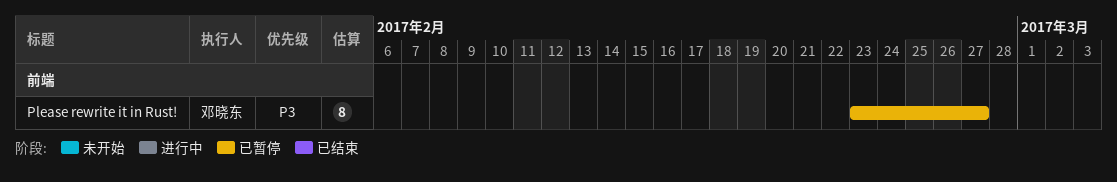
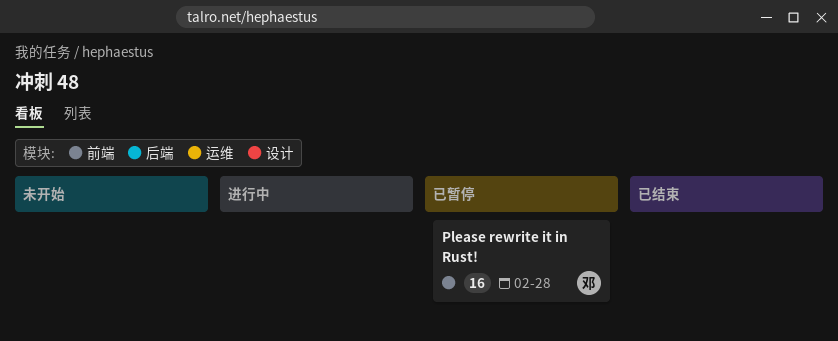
Please rewrite it in Rust!, estimate: 8 -> 16
Please rewrite it in Rust!, due: Feb 27 -> Feb 28

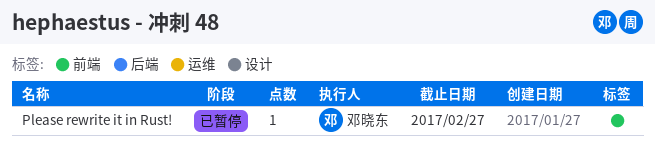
Please rewrite it in Rust!, estimate: 16 -> 1
Please rewrite it in Rust!, due: Feb 28 -> Feb 27

